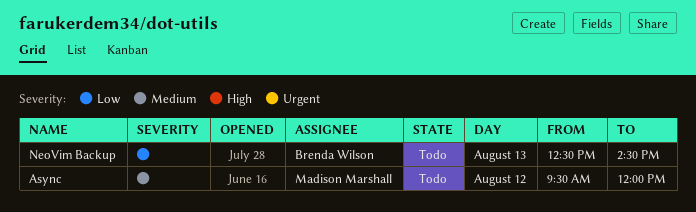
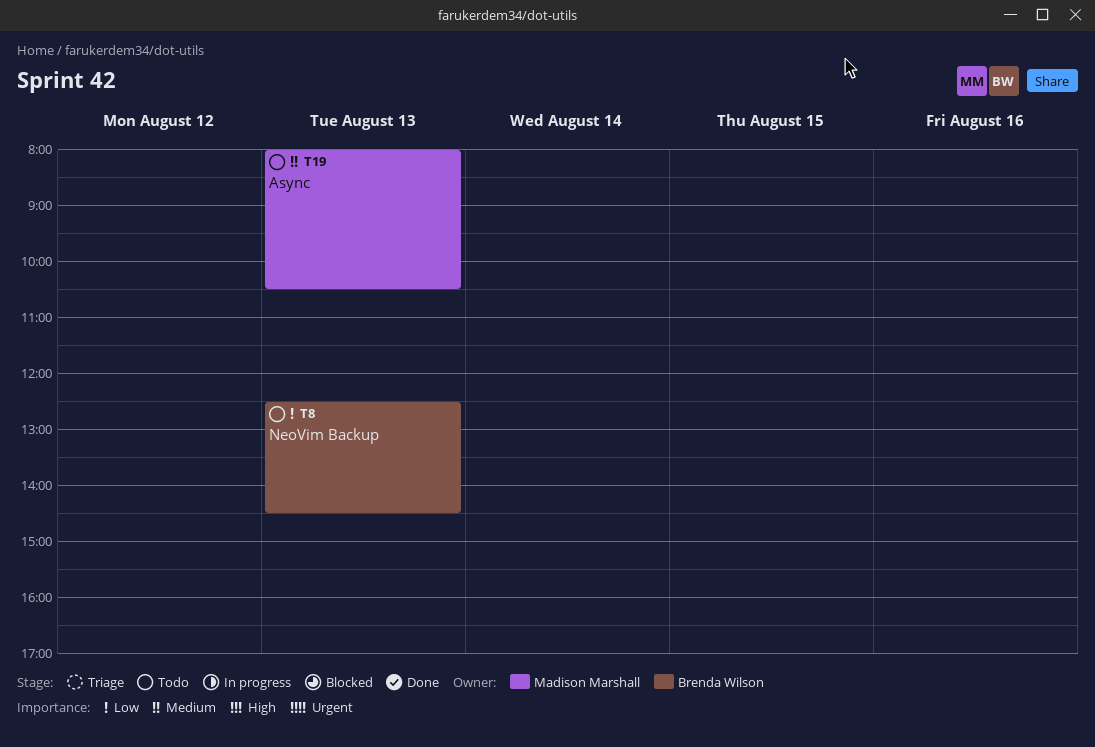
Async, day: Aug 12 -> Aug 13
Async, begins: 09:30 -> 08:00
Async, ends: 12:00 -> 10:30

